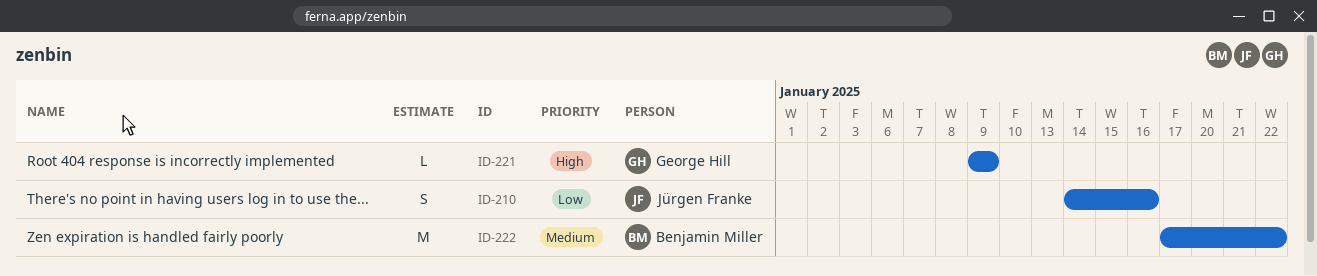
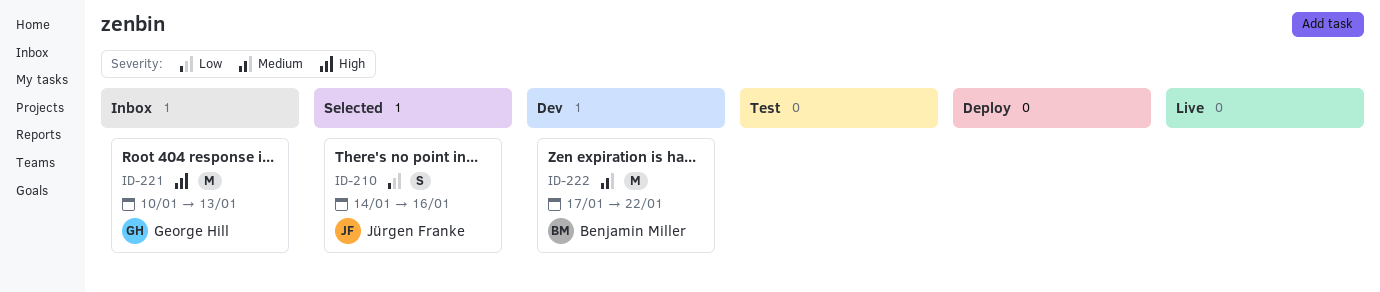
ID-221, estimate: L -> M
ID-221, start: Jan 9 -> Jan 10
ID-221, due: Jan 9 -> Jan 13

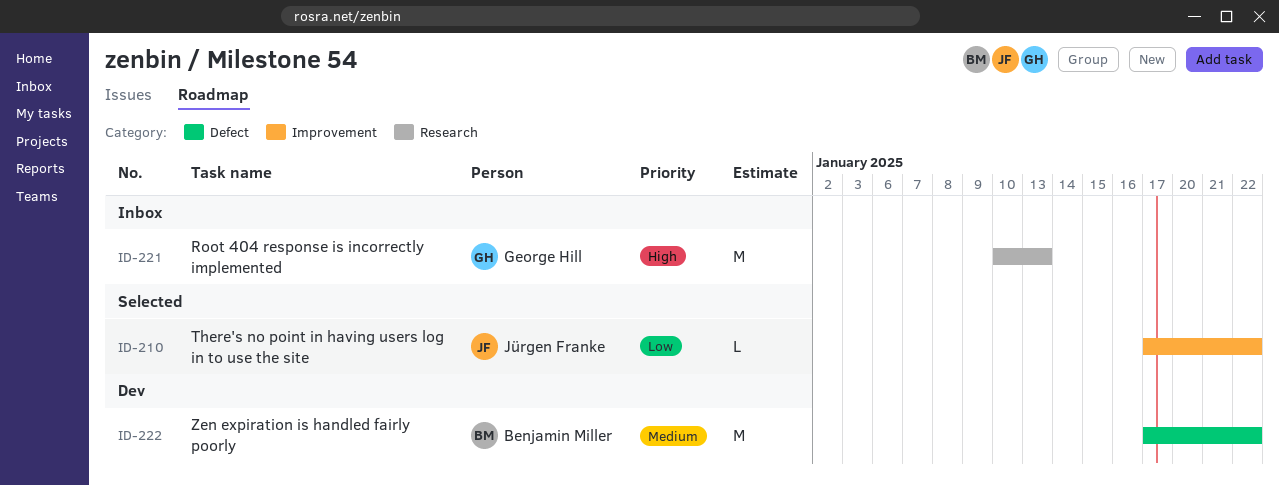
ID-210, estimate: S -> L
ID-210, start: Jan 14 -> Jan 17
ID-210, due: Jan 16 -> Jan 22

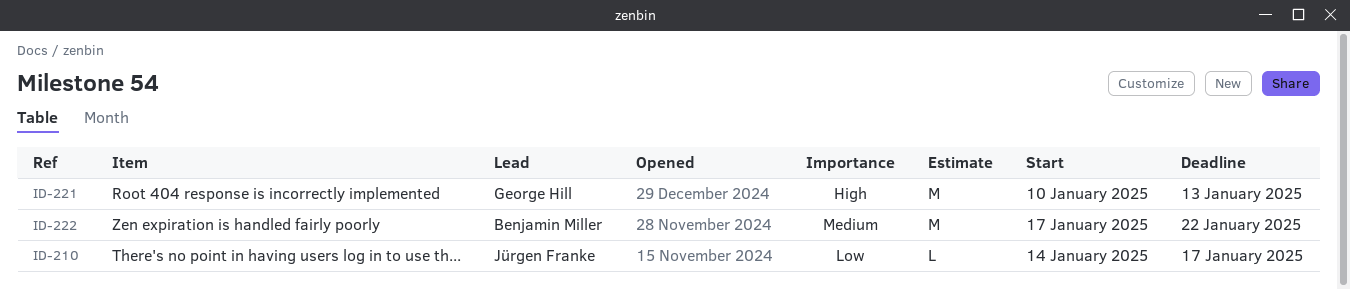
ID-210, start: Jan 17 -> Jan 14
ID-210, due: Jan 22 -> Jan 17

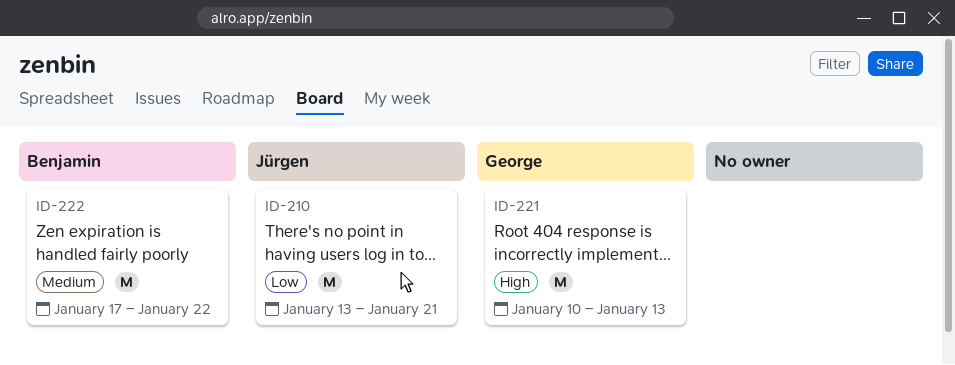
ID-210, estimate: L -> M
ID-210, start: Jan 14 -> Jan 13
ID-210, due: Jan 17 -> Jan 21

